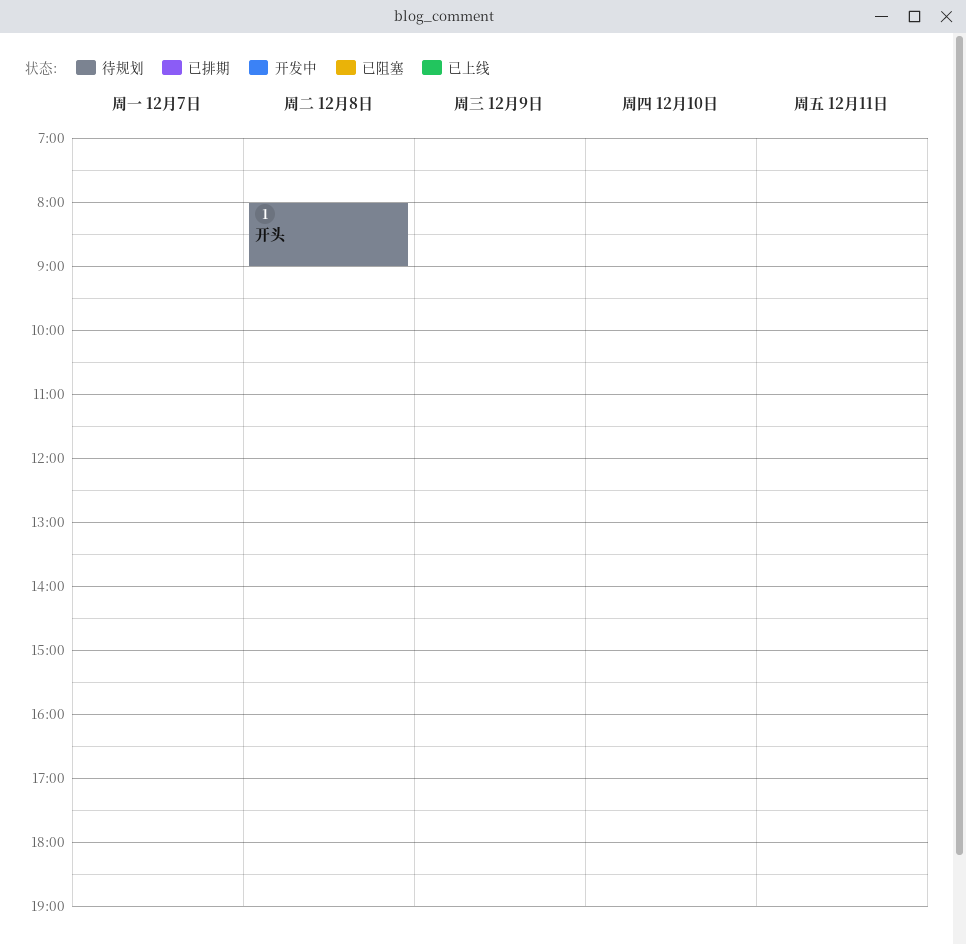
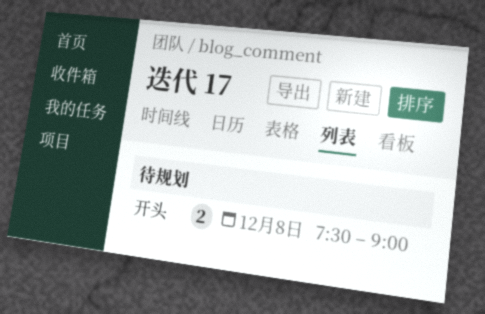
开头, estimate: 1 -> 2
开头, begins: 08:00 -> 07:30

